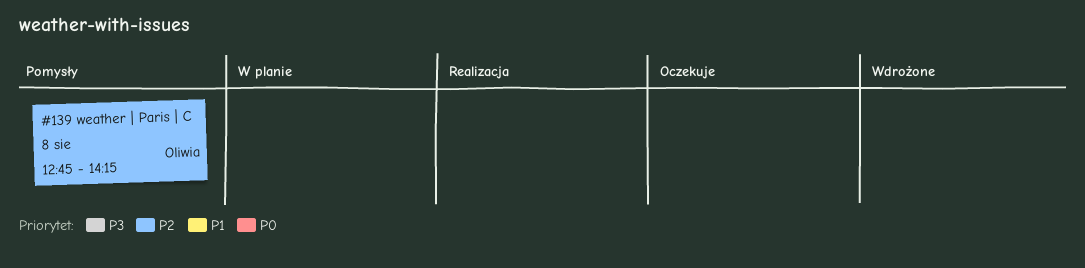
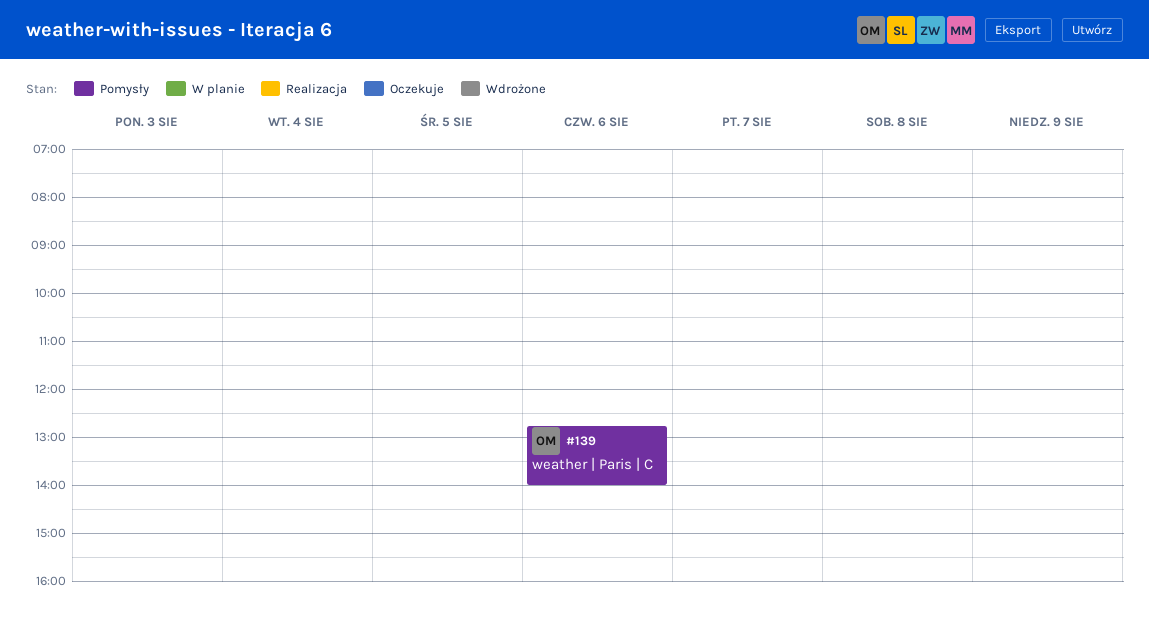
#139, day: Aug 8 -> Aug 6
#139, ends: 14:15 -> 14:00

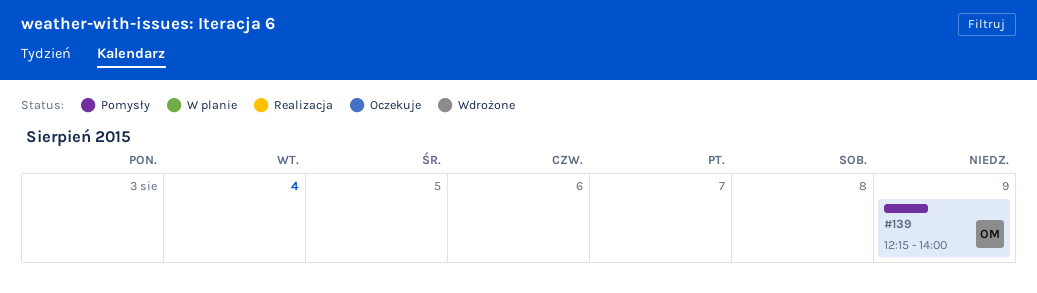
#139, day: Aug 6 -> Aug 9
#139, begins: 12:45 -> 12:15

